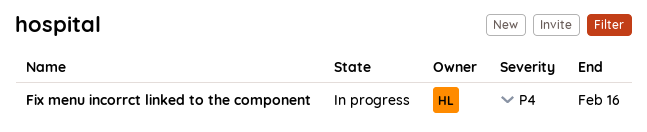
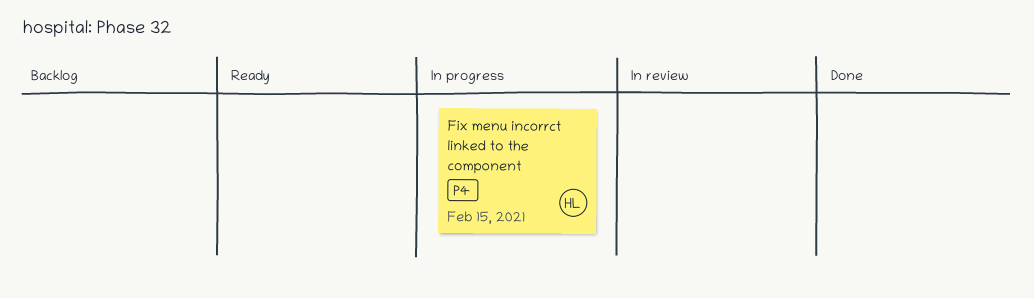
Fix menu incorrct linked to the component, due: Feb 16 -> Feb 15

